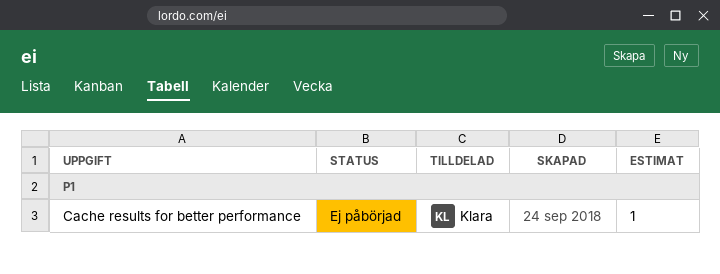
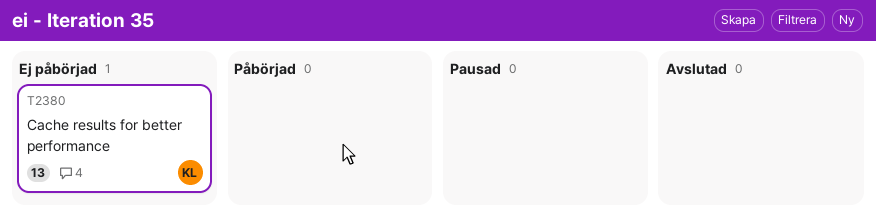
Cache results for better performance, estimate: 1 -> 13

